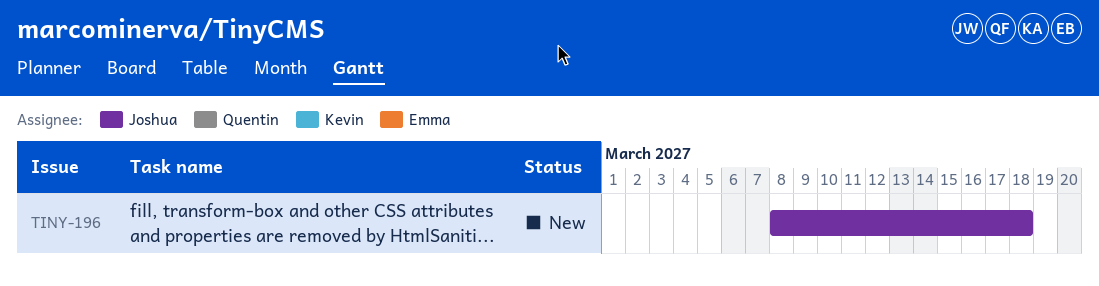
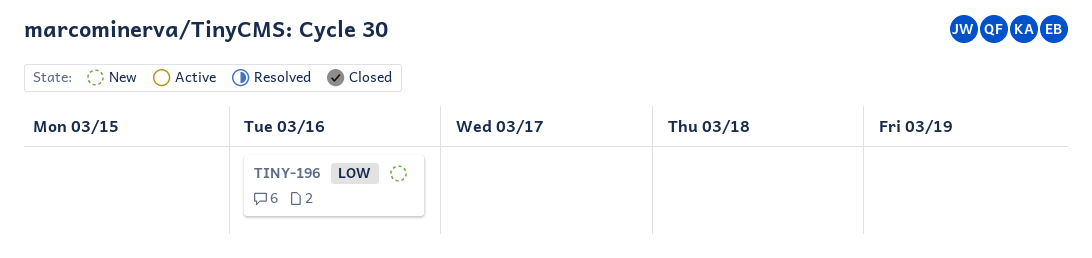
TINY-196, due: Mar 18 -> Mar 16

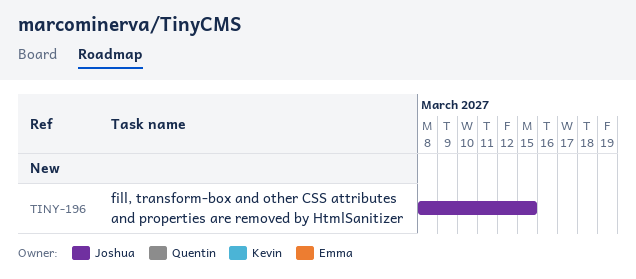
TINY-196, due: Mar 16 -> Mar 15

